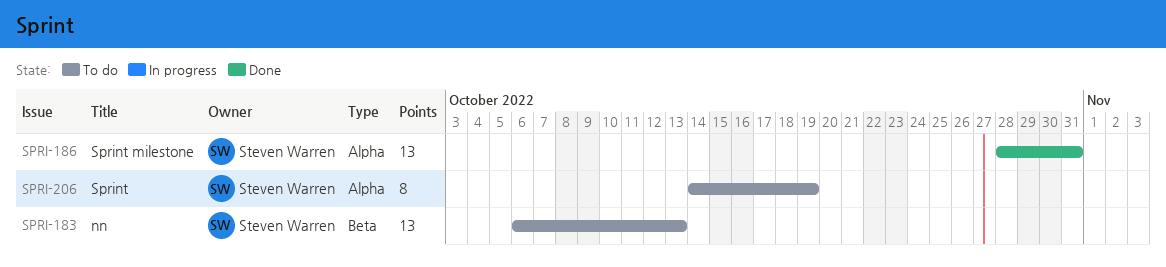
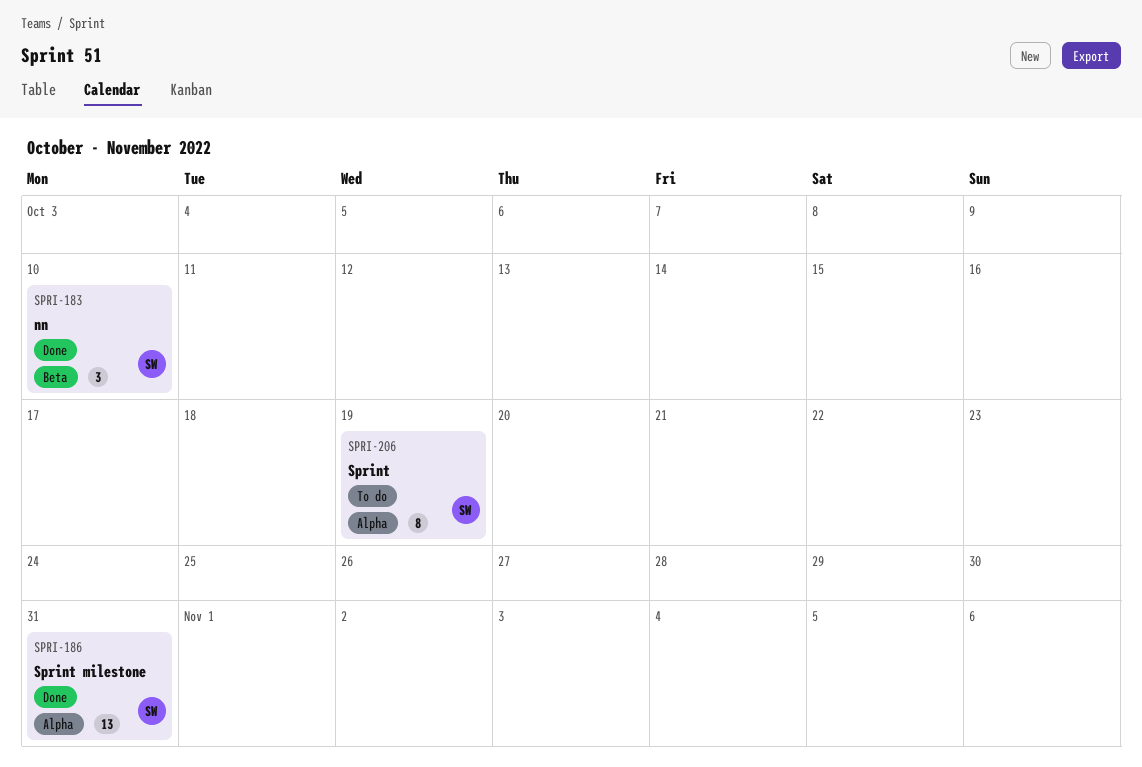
SPRI-183, status: To do -> Done
SPRI-183, estimate: 13 -> 3
SPRI-183, due: Oct 13 -> Oct 10

